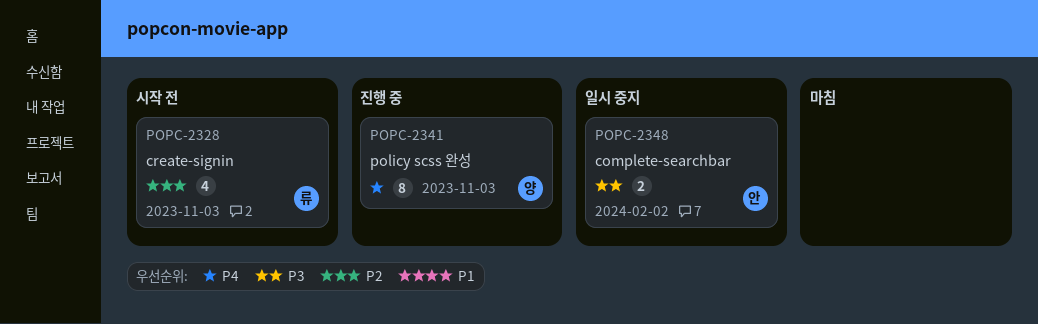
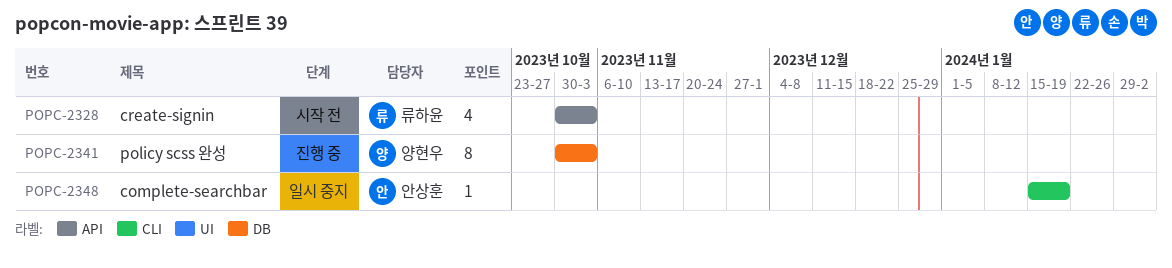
POPC-2348, estimate: 2 -> 1
POPC-2348, due: Feb 2 -> Jan 19

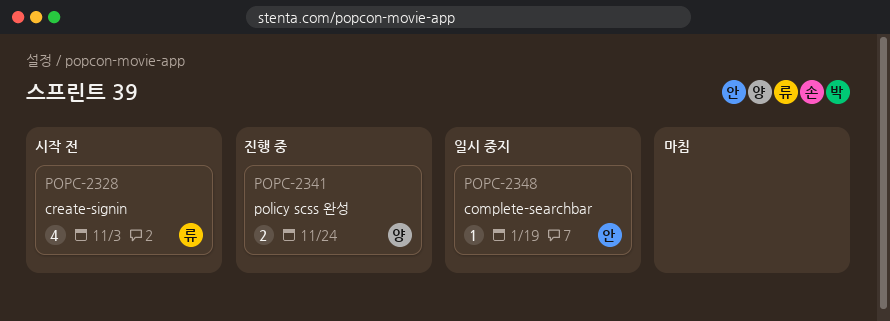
POPC-2341, estimate: 8 -> 2
POPC-2341, due: Nov 3 -> Nov 24

